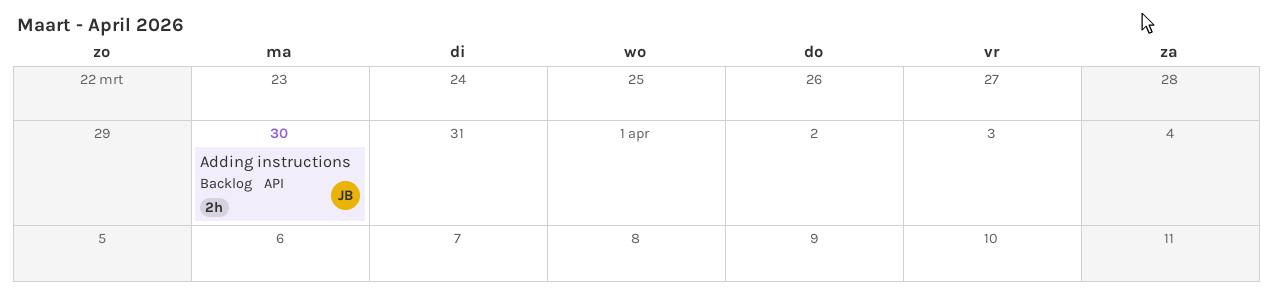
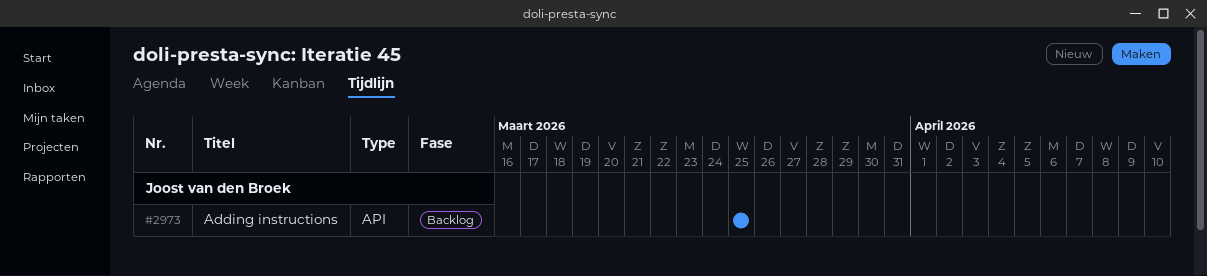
Adding instructions, due: Mar 30 -> Mar 25

